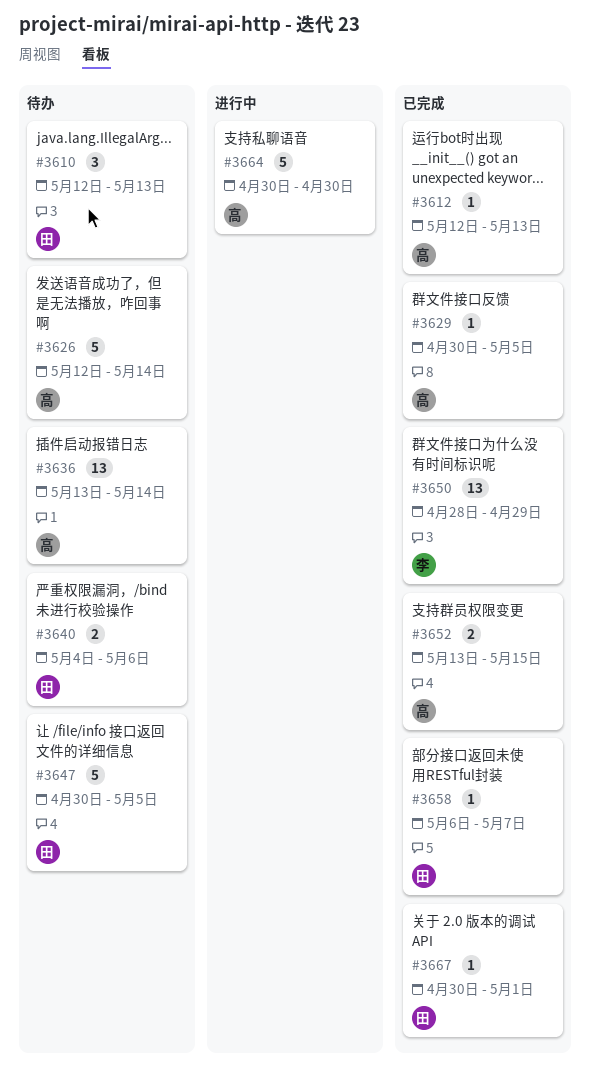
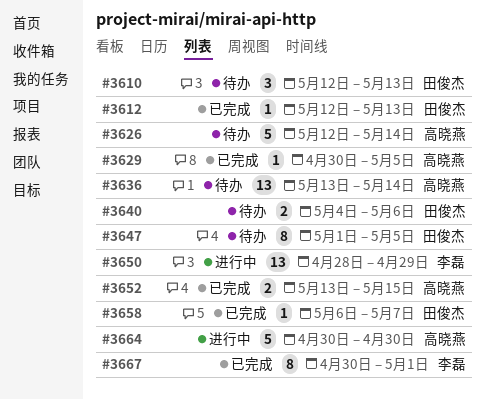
#3612, owner: 高晓燕 -> 田俊杰
#3647, estimate: 5 -> 8
#3647, start: Apr 30 -> May 1
#3650, status: 已完成 -> 进行中
#3667, owner: 田俊杰 -> 李磊
#3667, estimate: 1 -> 8

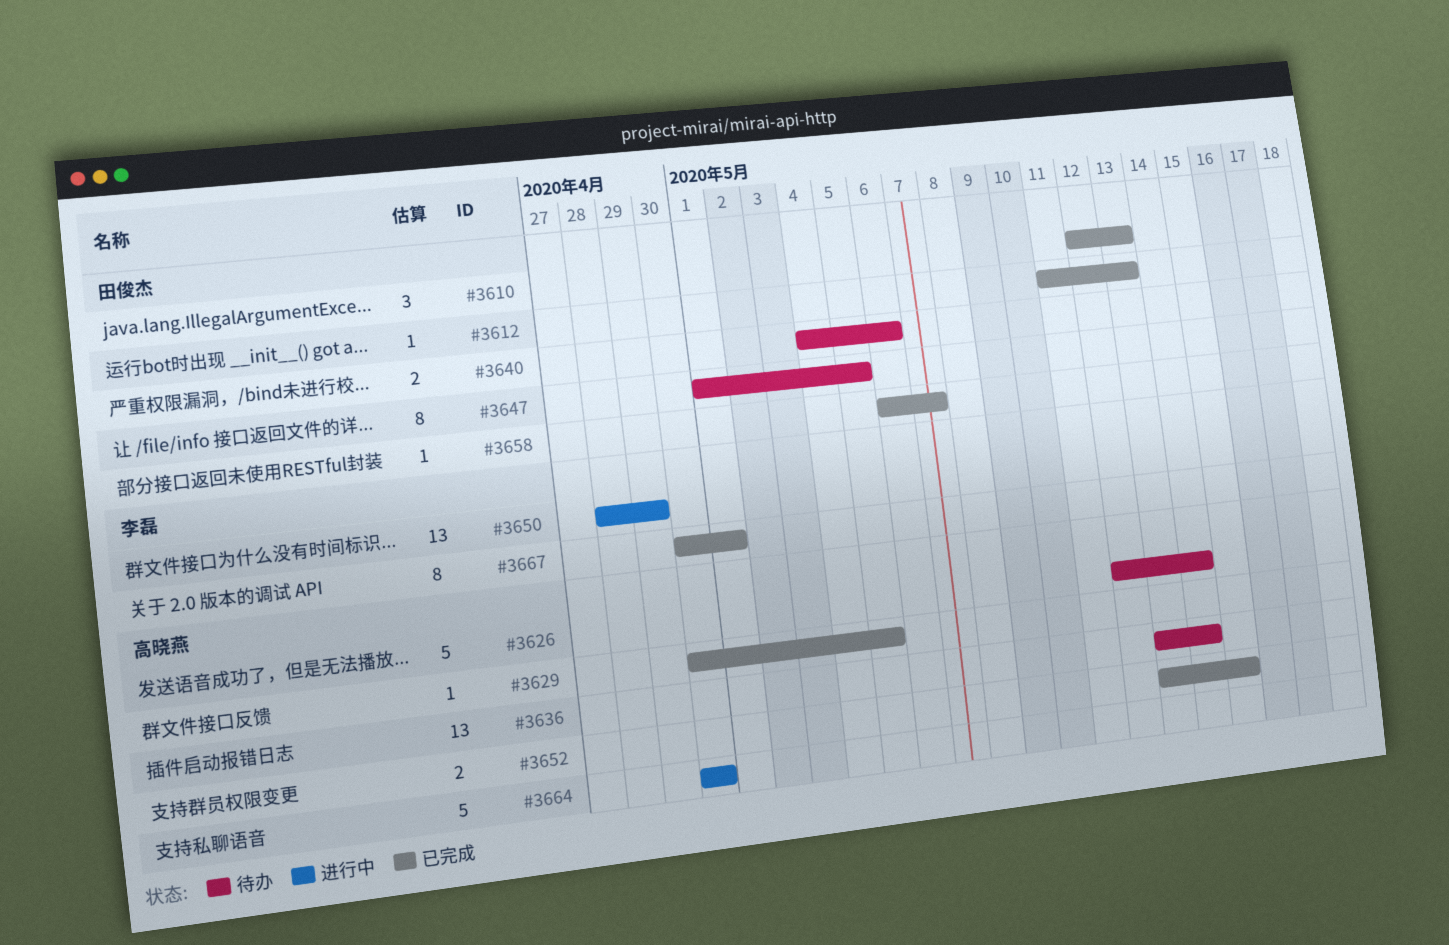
#3610, status: 待办 -> 已完成
#3612, start: May 12 -> May 11

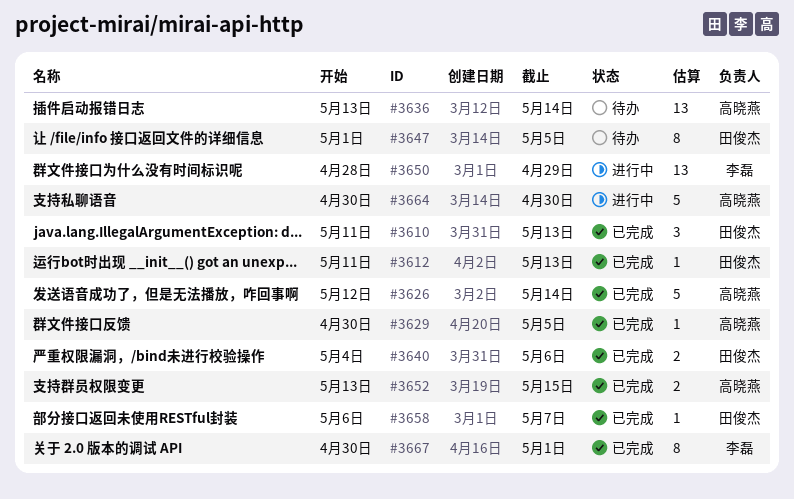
#3610, start: May 12 -> May 11
#3626, status: 待办 -> 已完成
#3640, status: 待办 -> 已完成

